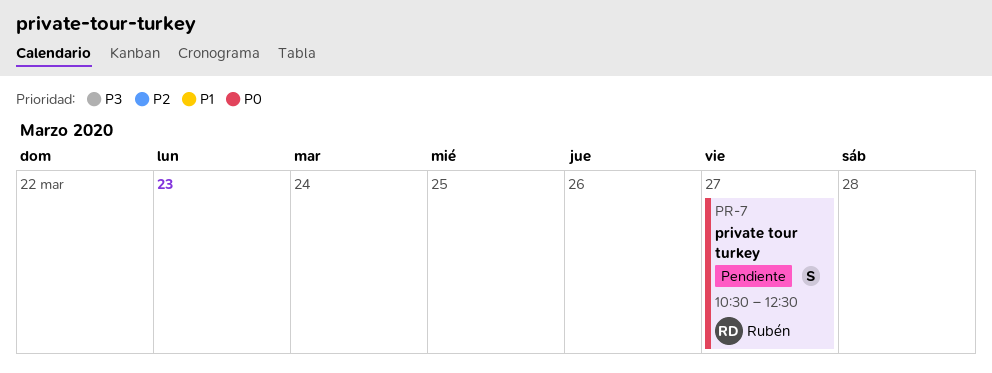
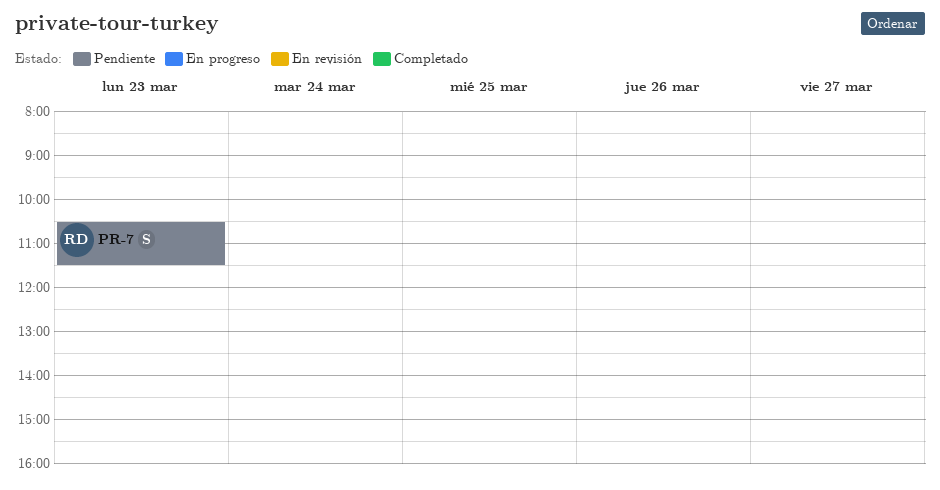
PR-7, day: Mar 27 -> Mar 23
PR-7, ends: 12:30 -> 11:30

